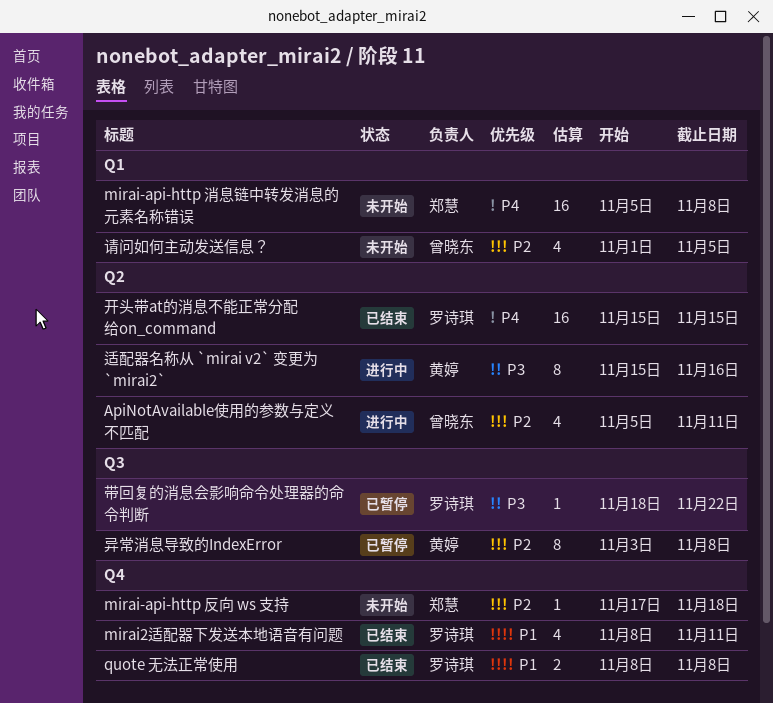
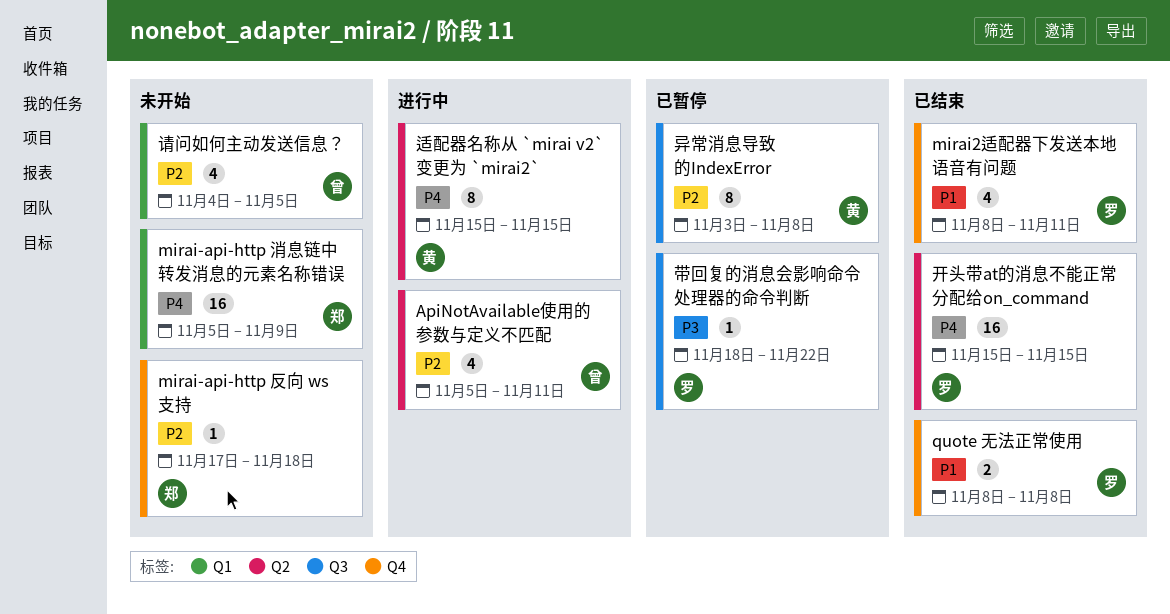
mirai-api-http 消息链中转发消息的元素名称错误, due: Nov 8 -> Nov 9
请问如何主动发送信息？, start: Nov 1 -> Nov 4
适配器名称从 `mirai v2` 变更为 `mirai2`, priority: P3 -> P4
适配器名称从 `mirai v2` 变更为 `mirai2`, due: Nov 16 -> Nov 15

